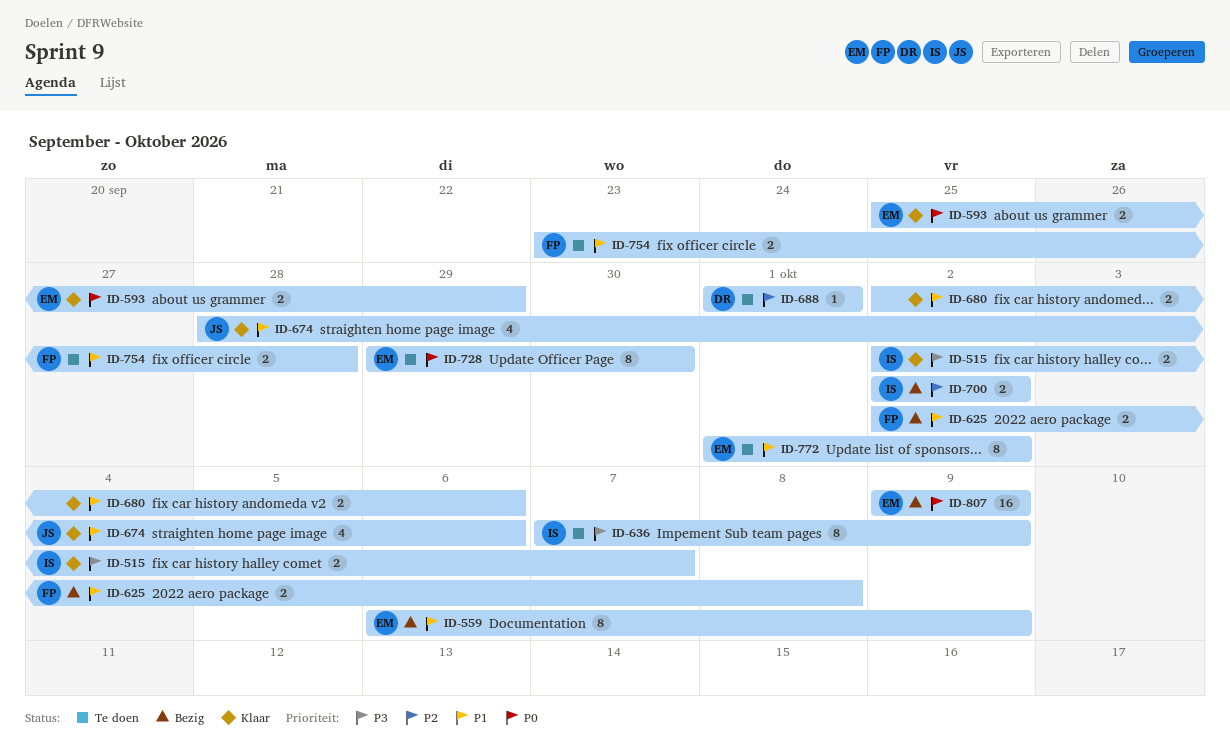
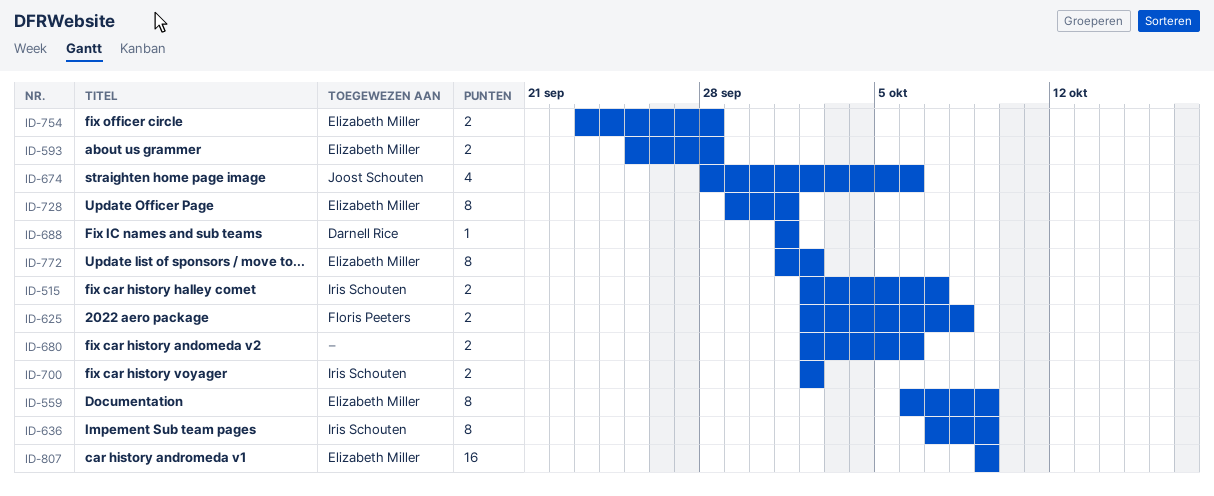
ID-593, due: Sep 29 -> Sep 28
ID-728, due: Sep 30 -> Oct 1
ID-754, owner: Floris Peeters -> Elizabeth Miller

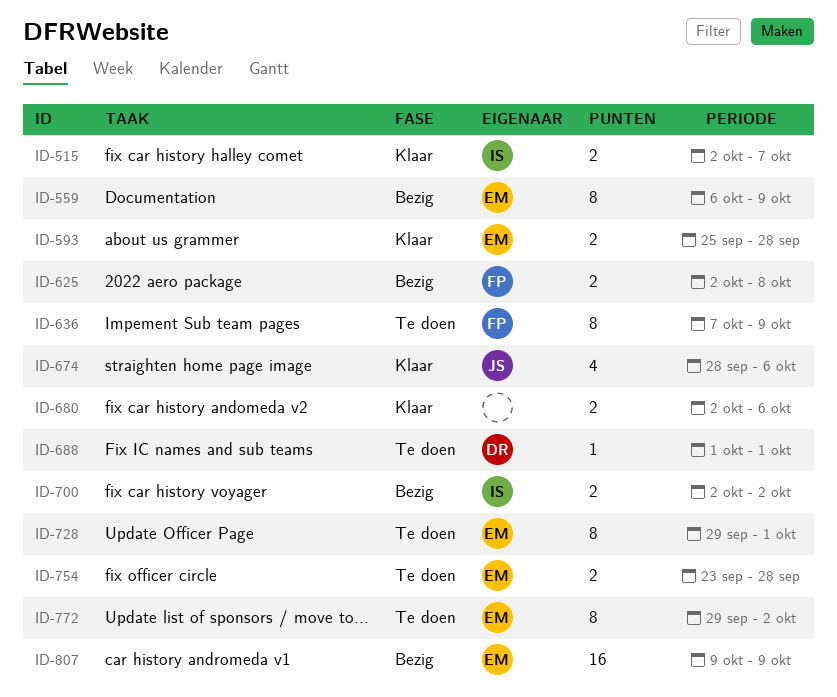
ID-636, owner: Iris Schouten -> Floris Peeters
ID-772, start: Oct 1 -> Sep 29

